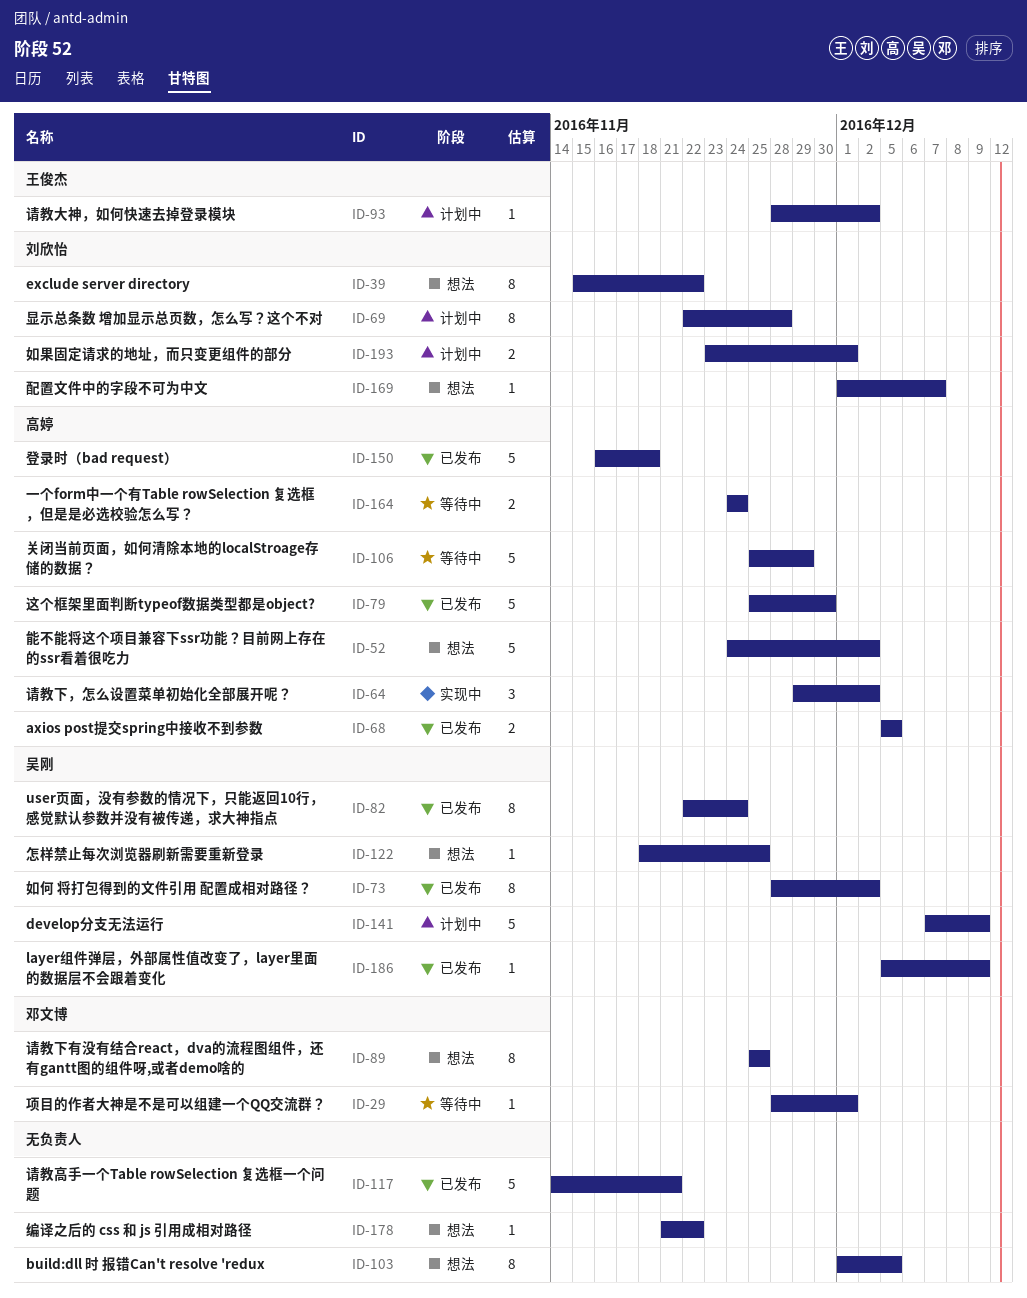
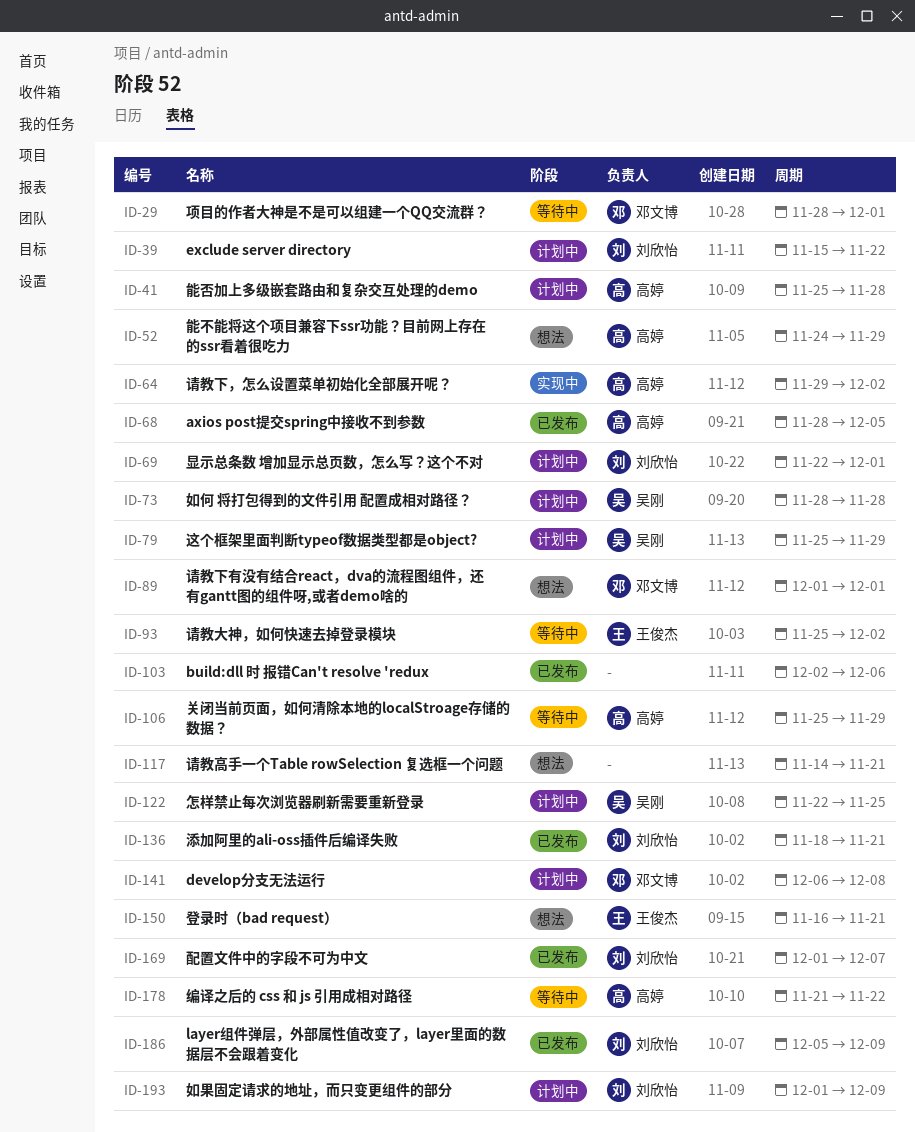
ID-39, status: 想法 -> 计划中
ID-41: none -> present
ID-52, due: Dec 2 -> Nov 29
ID-68, start: Dec 5 -> Nov 28
ID-69, due: Nov 28 -> Dec 1
ID-73, status: 已发布 -> 计划中
ID-73, due: Dec 2 -> Nov 28
ID-79, status: 已发布 -> 计划中
ID-79, owner: 高婷 -> 吴刚
ID-79, due: Nov 30 -> Nov 29
ID-82: present -> none
ID-89, start: Nov 25 -> Dec 1
ID-89, due: Nov 25 -> Dec 1
ID-93, status: 计划中 -> 等待中
ID-93, start: Nov 28 -> Nov 25
ID-103, status: 想法 -> 已发布
ID-103, start: Dec 1 -> Dec 2
ID-103, due: Dec 5 -> Dec 6
ID-117, status: 已发布 -> 想法
ID-122, status: 想法 -> 计划中
ID-122, start: Nov 18 -> Nov 22
ID-136: none -> present
ID-141, owner: 吴刚 -> 邓文博
ID-141, start: Dec 7 -> Dec 6
ID-141, due: Dec 9 -> Dec 8
ID-150, status: 已发布 -> 想法
ID-150, owner: 高婷 -> 王俊杰
ID-150, due: Nov 18 -> Nov 21
ID-164: present -> none
ID-169, status: 想法 -> 已发布
ID-178, status: 想法 -> 等待中
ID-178, owner: none -> 高婷
ID-186, owner: 吴刚 -> 刘欣怡
ID-193, start: Nov 23 -> Dec 1
ID-193, due: Dec 1 -> Dec 9

